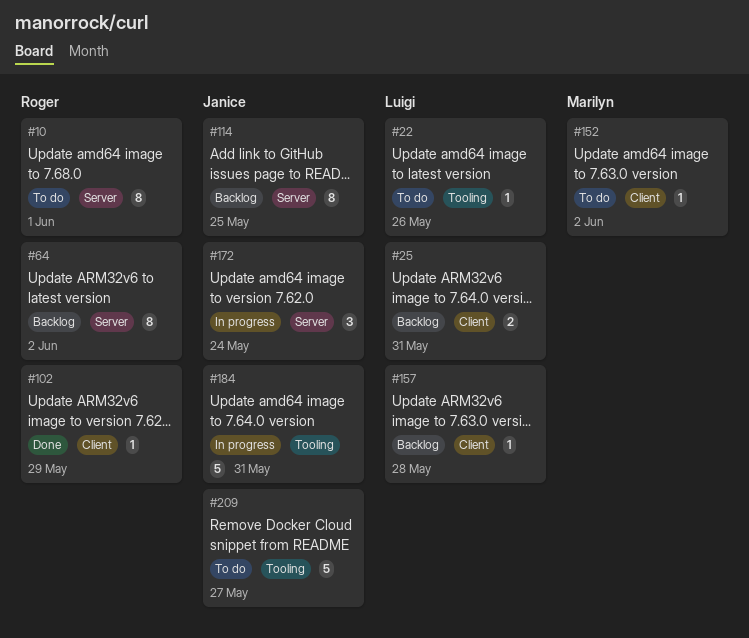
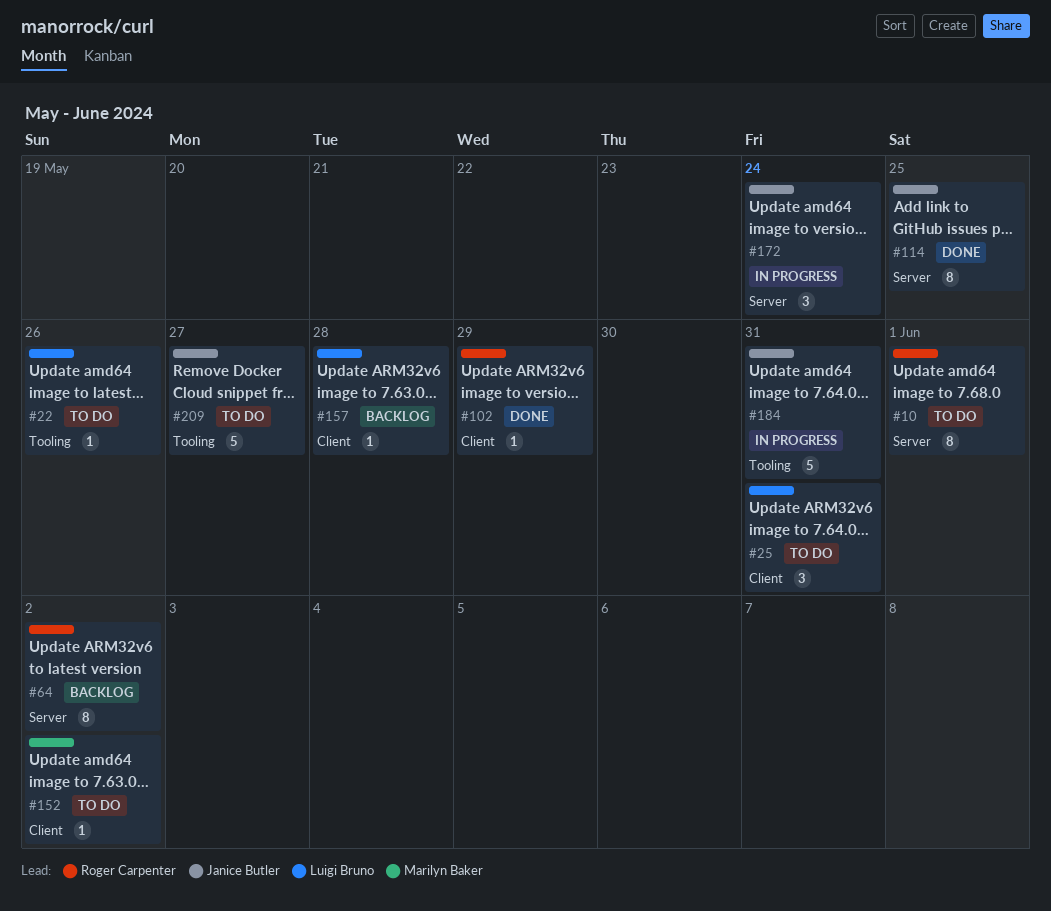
#25, status: Backlog -> To do
#25, estimate: 2 -> 3
#114, status: Backlog -> Done

